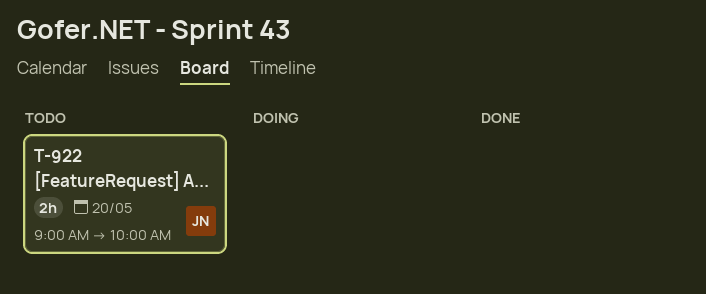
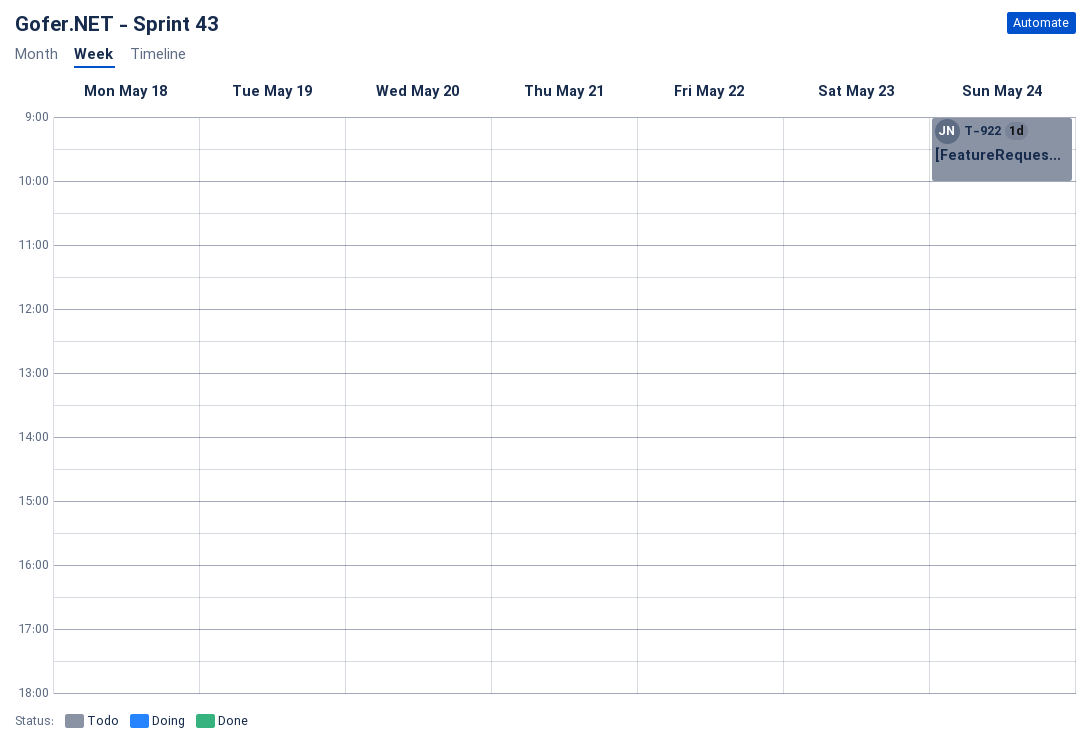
T-922, estimate: 2h -> 1d
T-922, day: May 20 -> May 24

